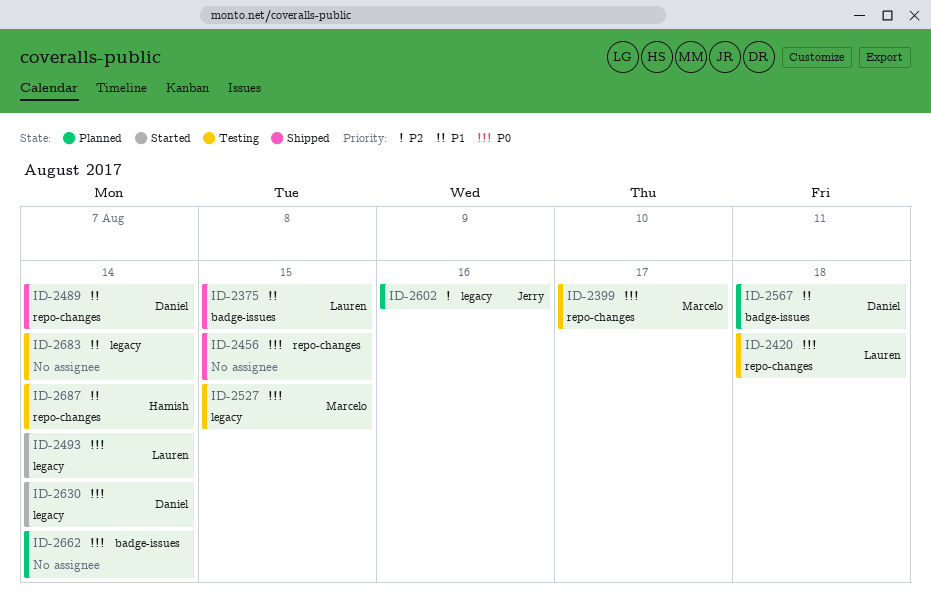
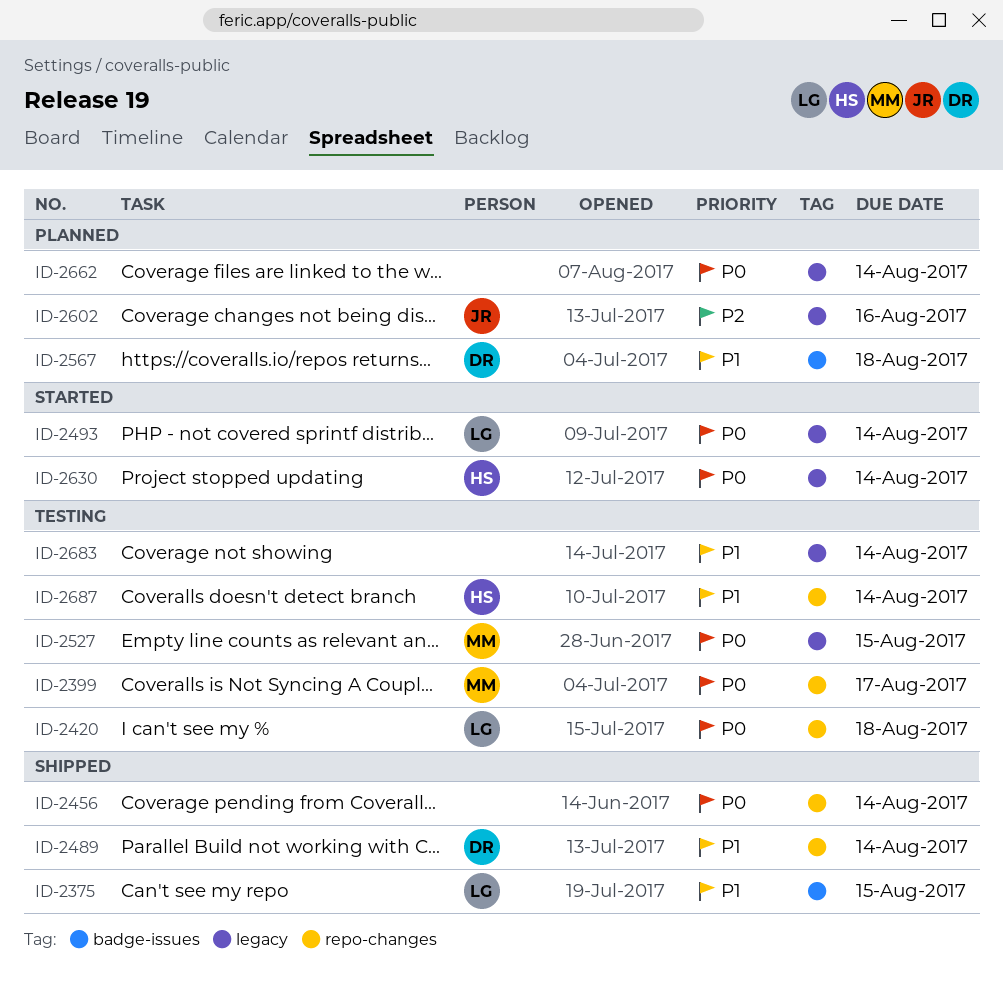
ID-2456, due: Aug 15 -> Aug 14
ID-2630, owner: Daniel -> Hamish
ID-2662, label: badge-issues -> legacy

